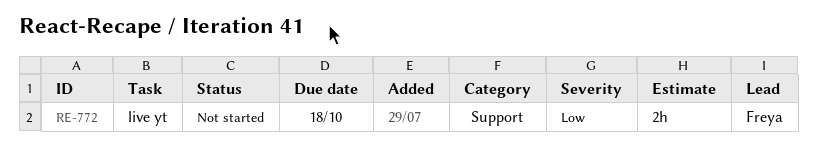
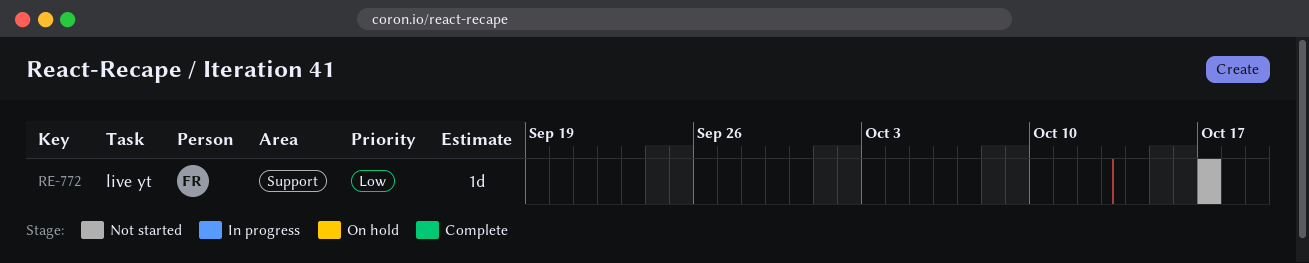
RE-772, estimate: 2h -> 1d
RE-772, due: Oct 18 -> Oct 17

